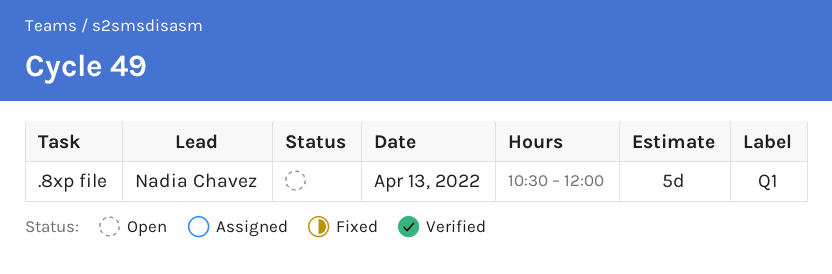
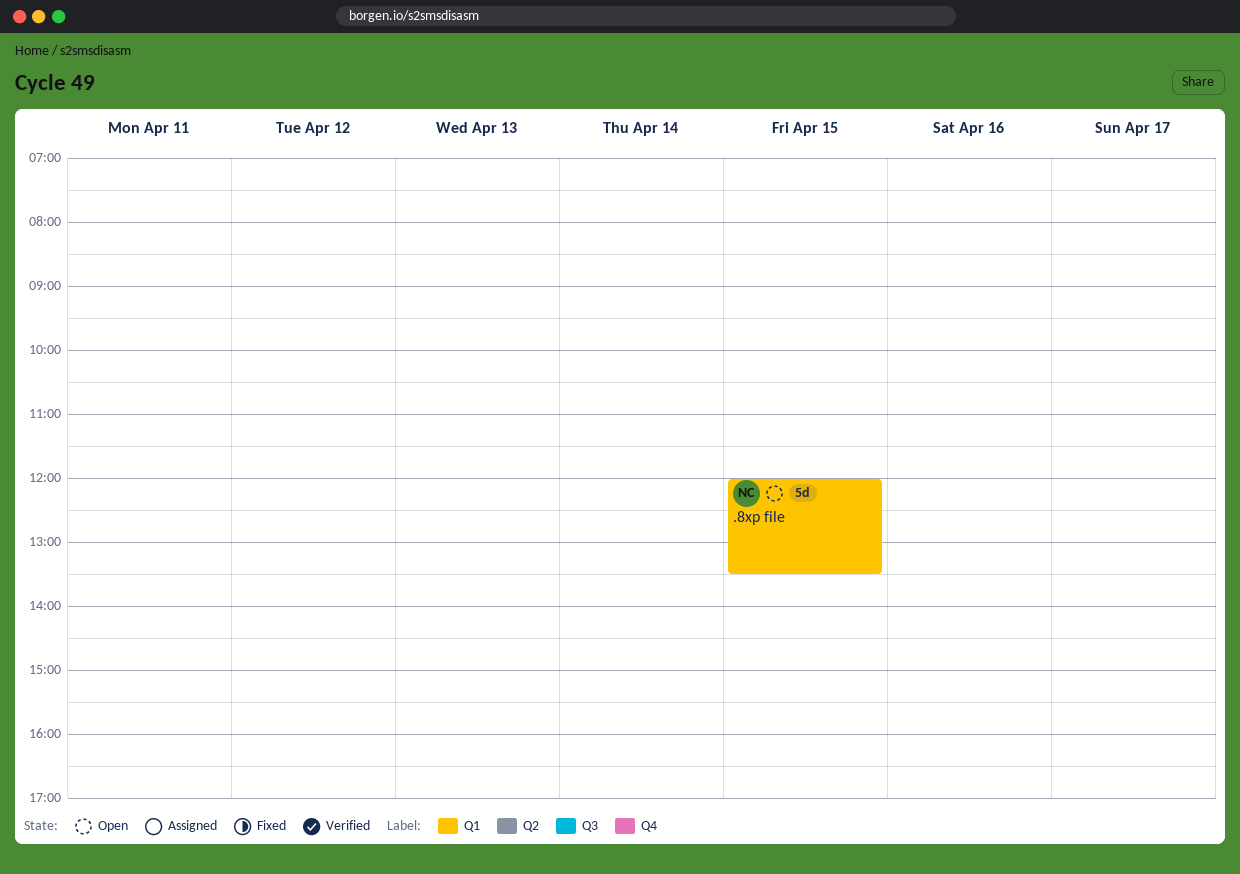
.8xp file, day: Apr 13 -> Apr 15
.8xp file, begins: 10:30 -> 12:00
.8xp file, ends: 12:00 -> 13:30

